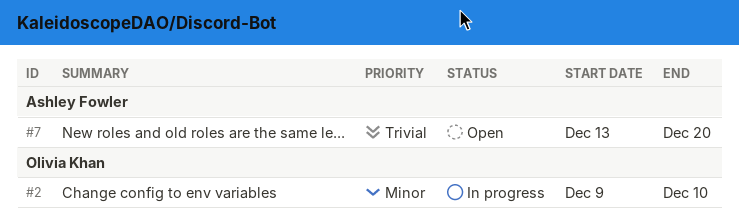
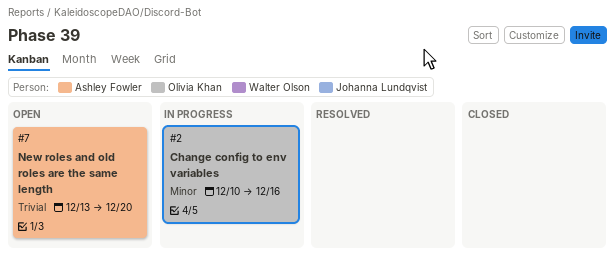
#2, start: Dec 9 -> Dec 10
#2, due: Dec 10 -> Dec 16

